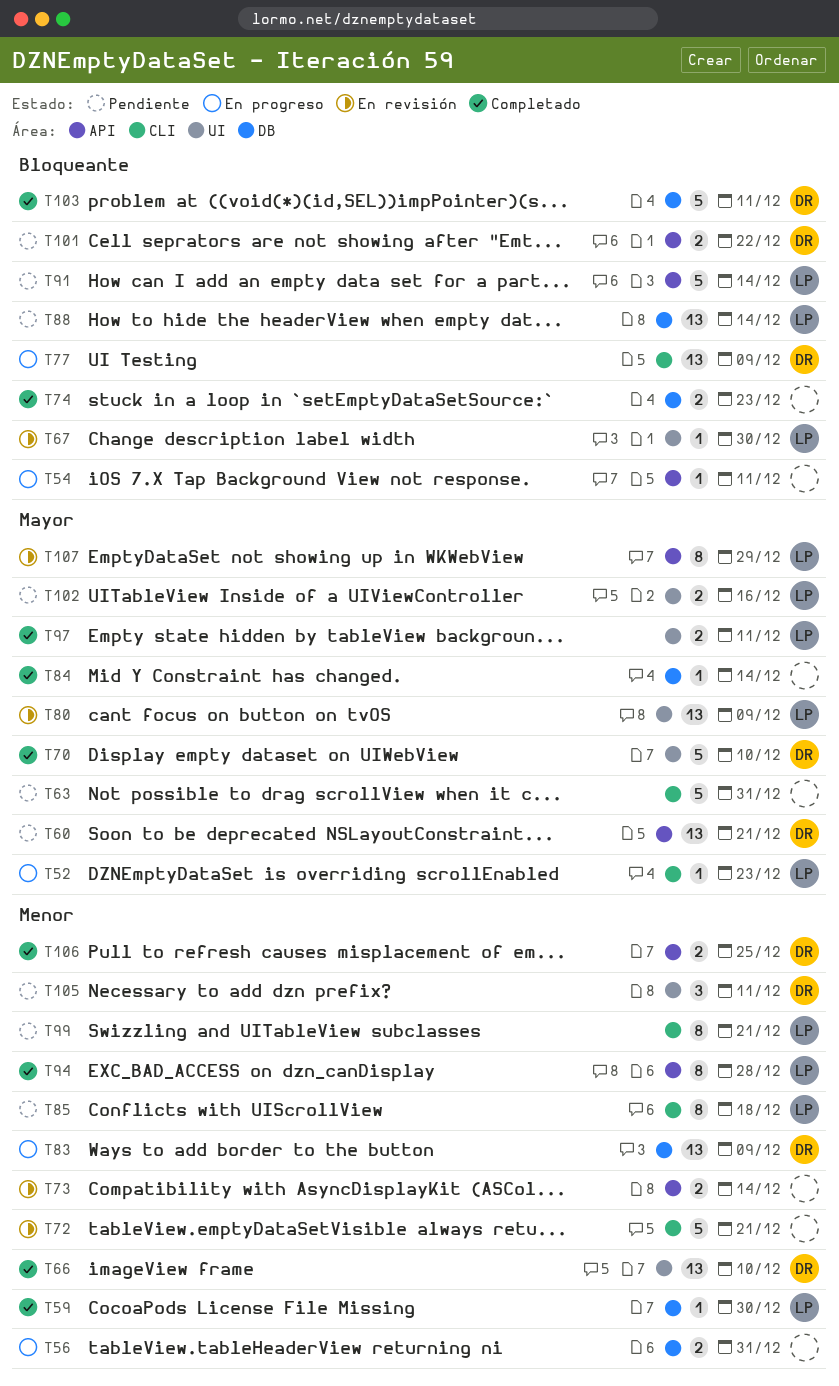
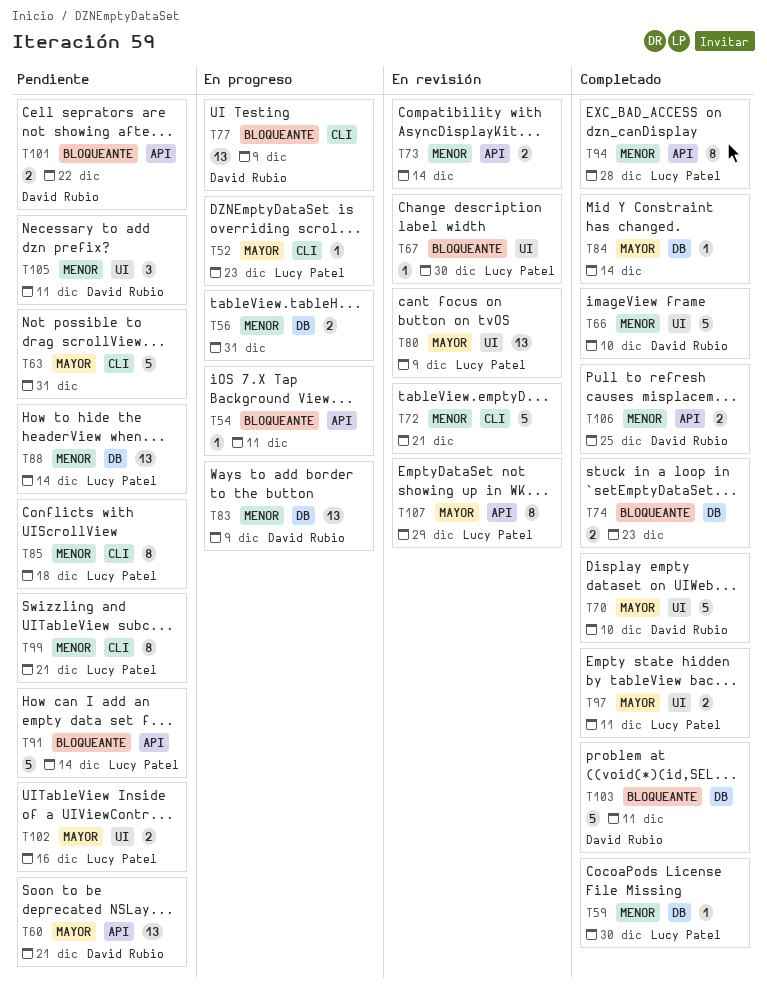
T66, estimate: 13 -> 5
T88, priority: Bloqueante -> Menor

